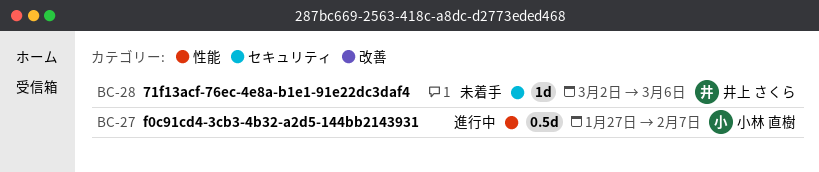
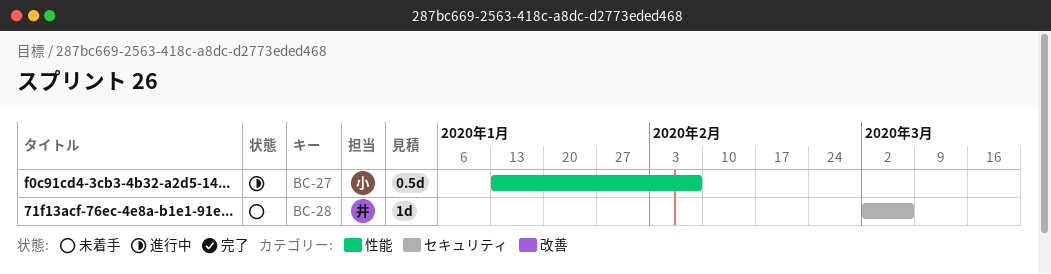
BC-27, start: Jan 27 -> Jan 13

